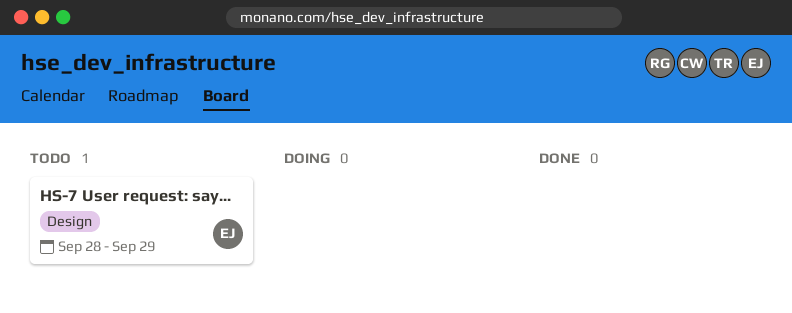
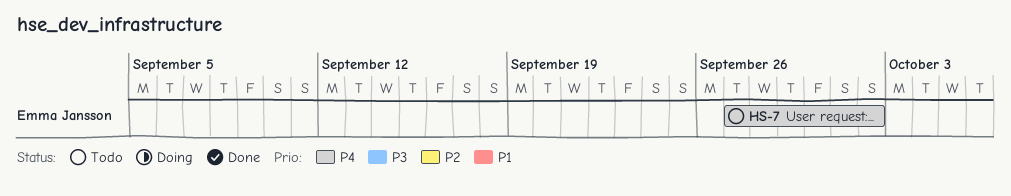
HS-7, start: Sep 28 -> Sep 27
HS-7, due: Sep 29 -> Oct 2

